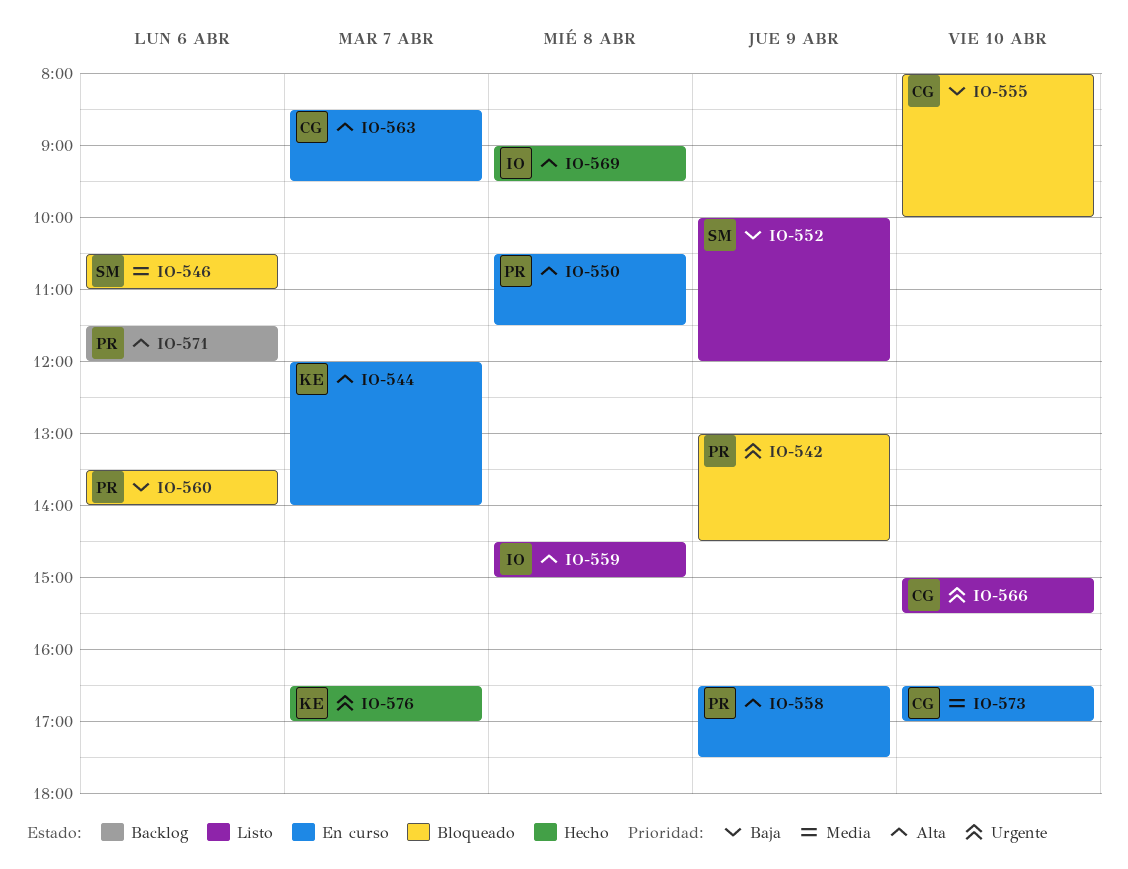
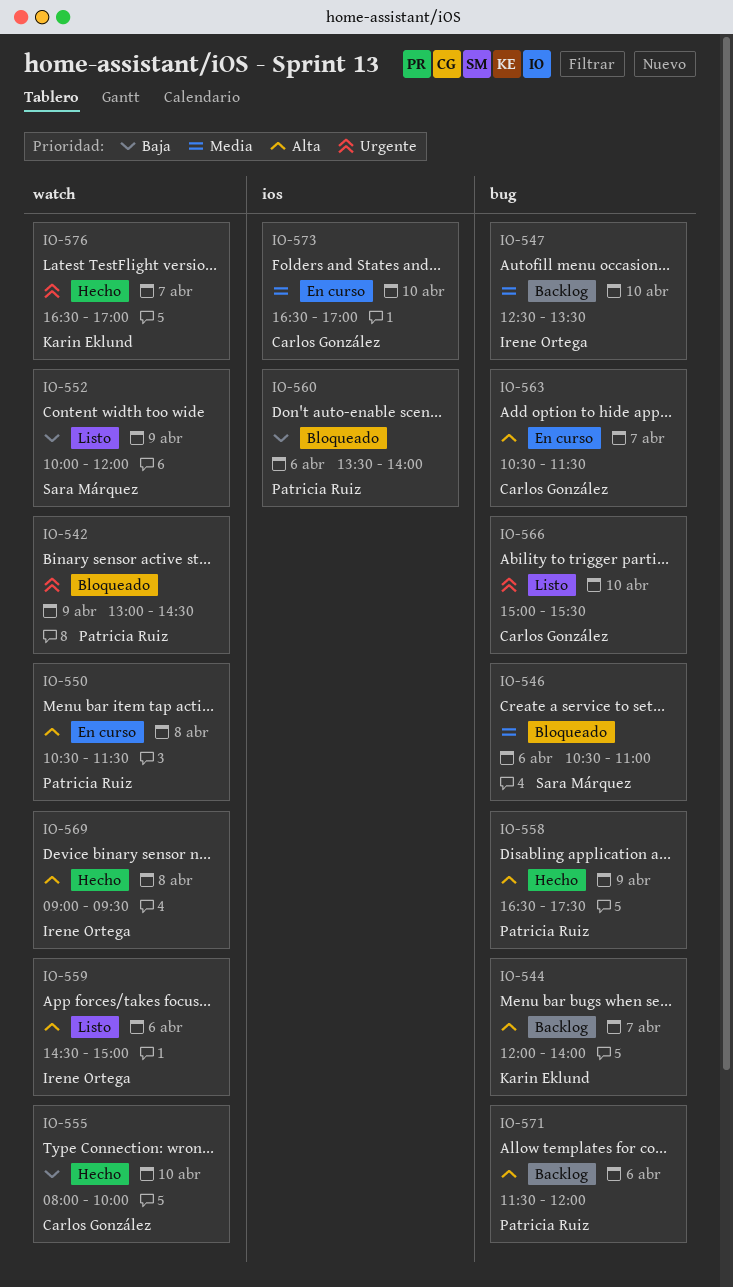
IO-544, status: En curso -> Backlog
IO-547: none -> present
IO-555, status: Bloqueado -> Hecho
IO-558, status: En curso -> Hecho
IO-559, day: Apr 8 -> Apr 6
IO-563, begins: 08:30 -> 10:30
IO-563, ends: 09:30 -> 11:30

